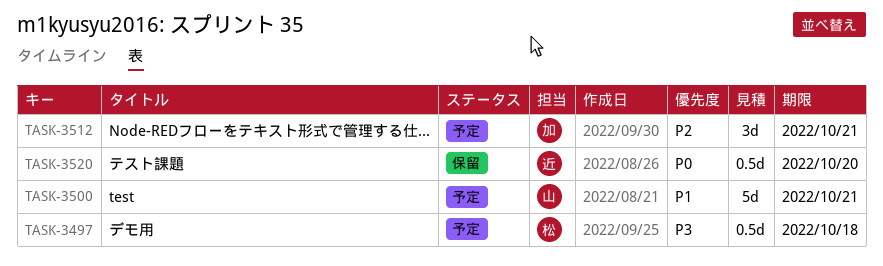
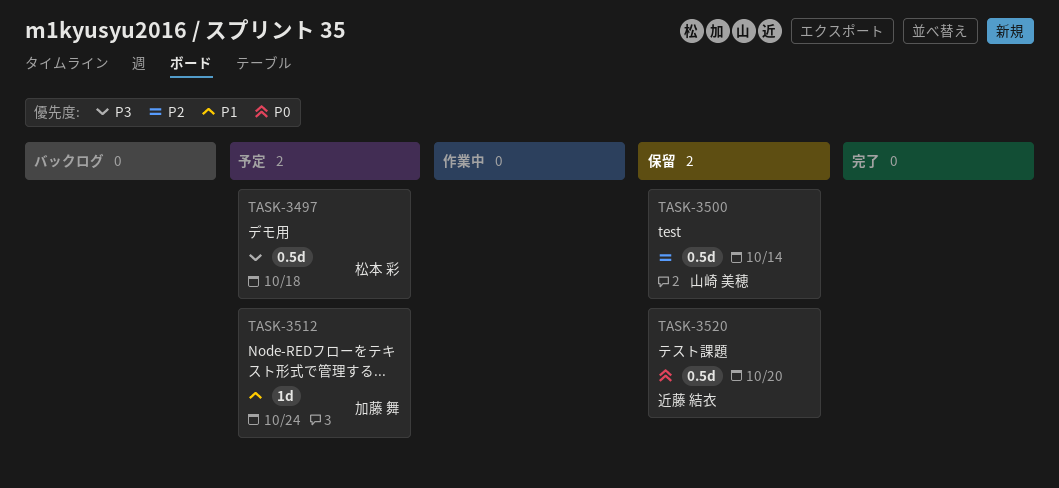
TASK-3500, status: 予定 -> 保留
TASK-3500, priority: P1 -> P2
TASK-3500, estimate: 5d -> 0.5d
TASK-3500, due: Oct 21 -> Oct 14
TASK-3512, priority: P2 -> P1
TASK-3512, estimate: 3d -> 1d
TASK-3512, due: Oct 21 -> Oct 24

